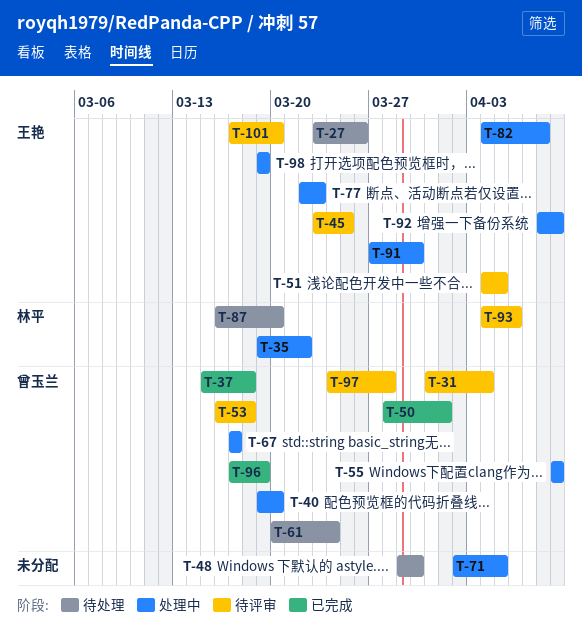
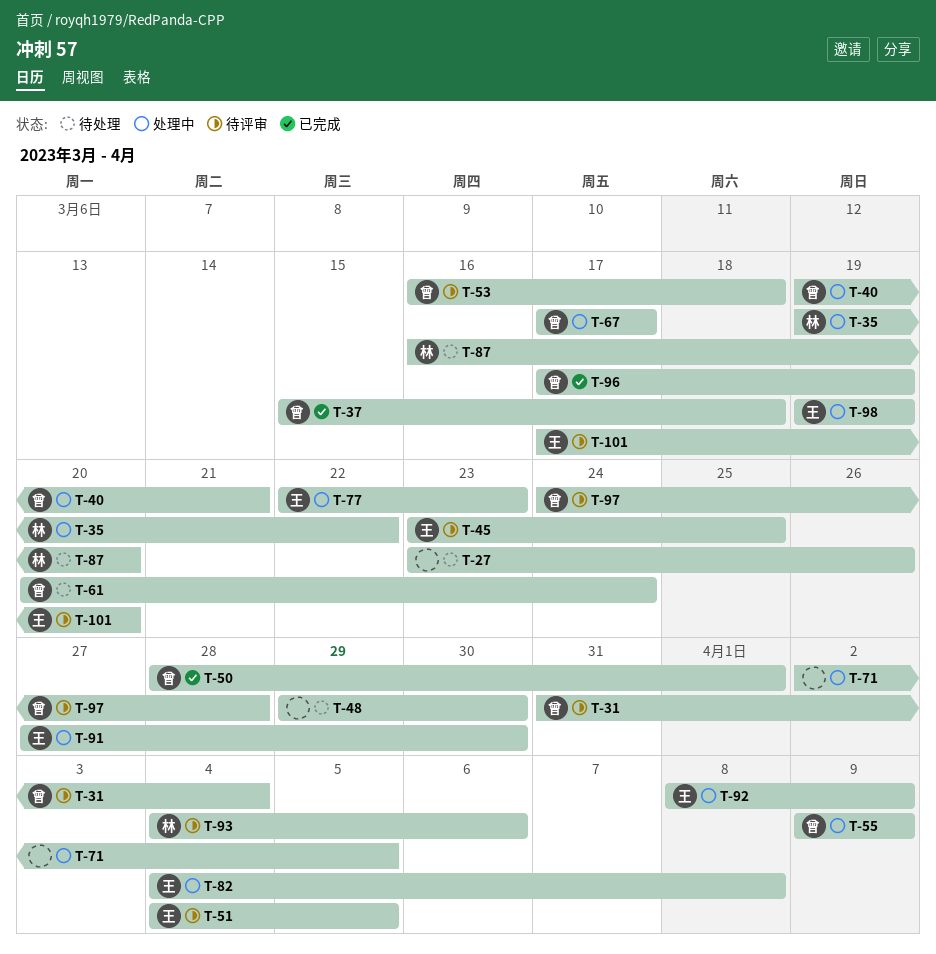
T-27, owner: 王艳 -> none
T-40, due: Mar 20 -> Mar 21

